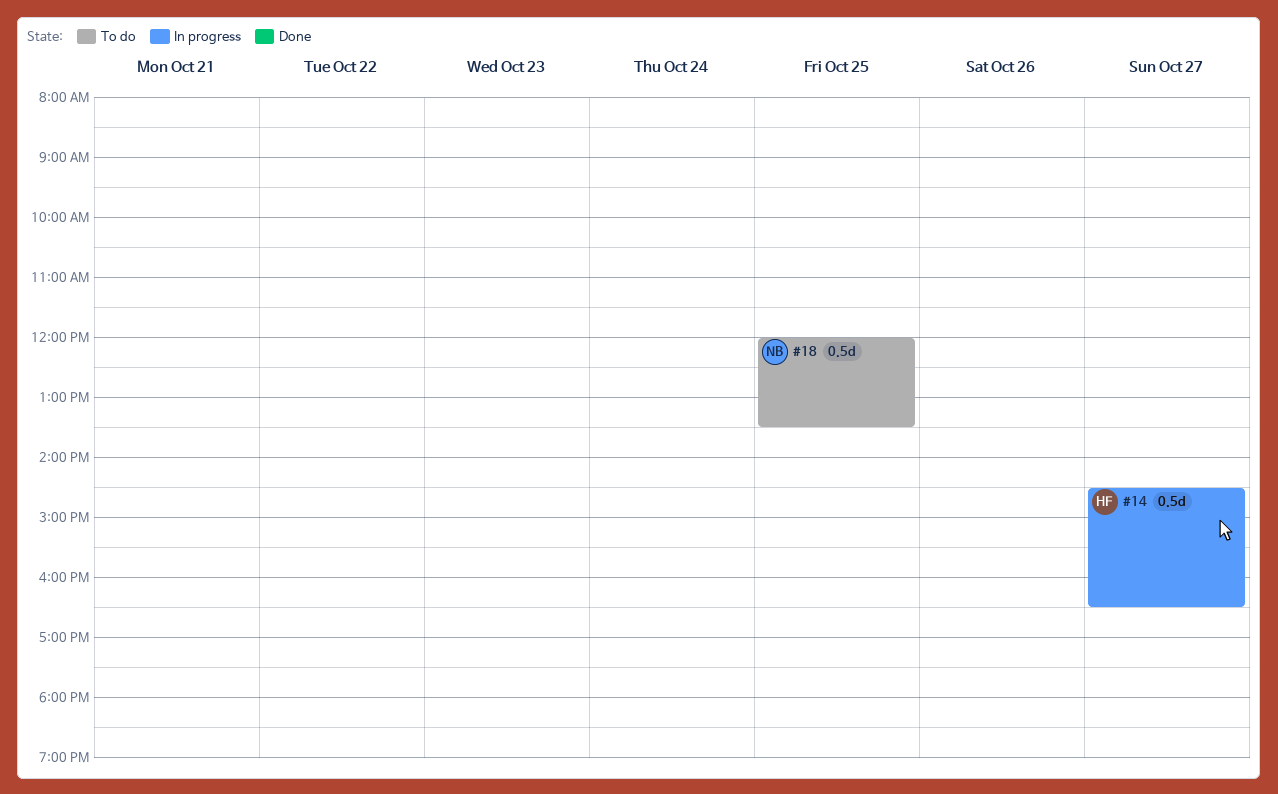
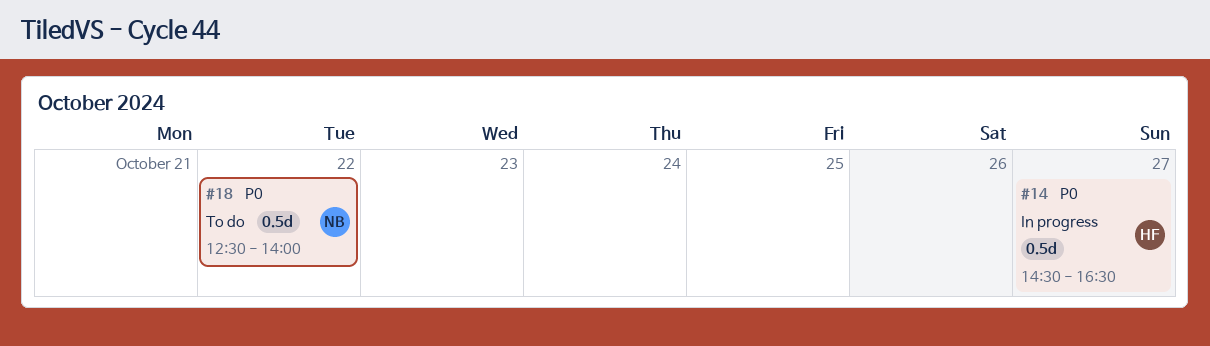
#18, day: Oct 25 -> Oct 22
#18, begins: 12:00 -> 12:30
#18, ends: 13:30 -> 14:00

